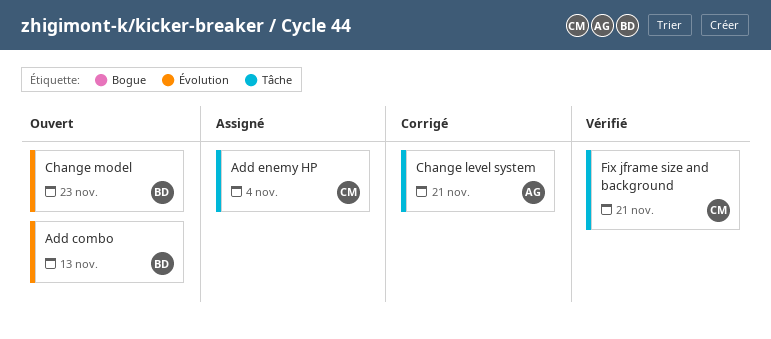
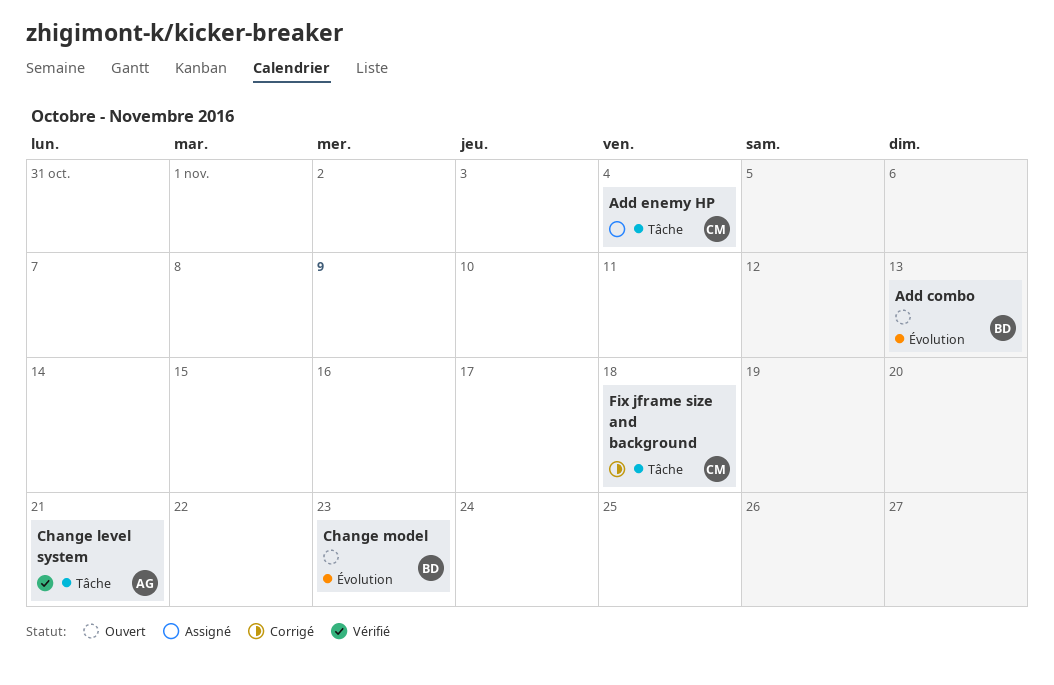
Change level system, status: Corrigé -> Vérifié
Fix jframe size and background, status: Vérifié -> Corrigé
Fix jframe size and background, due: Nov 21 -> Nov 18

